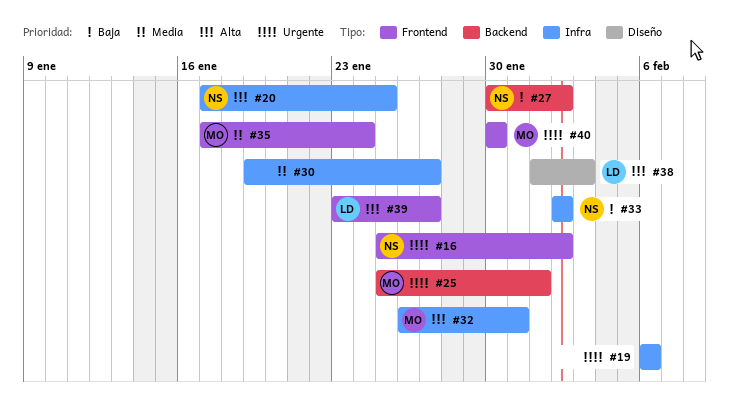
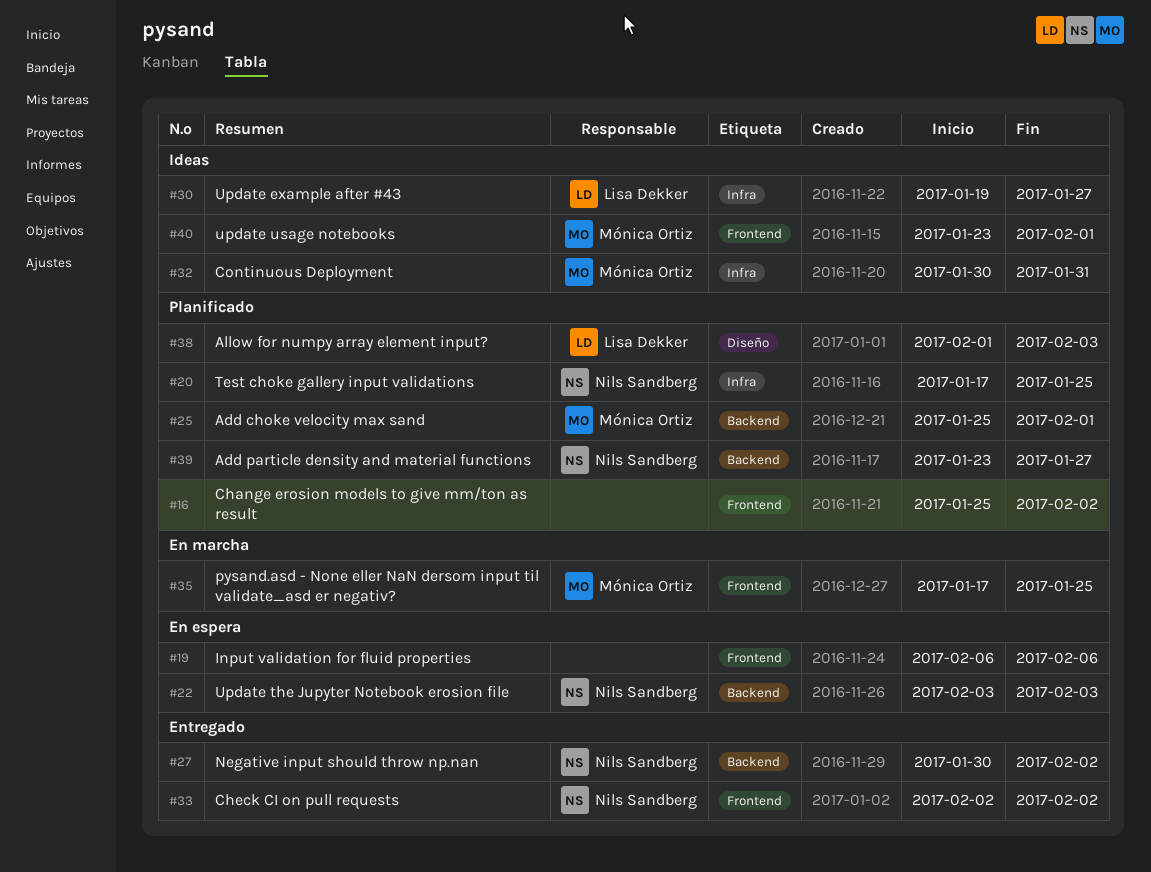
#16, owner: Nils Sandberg -> none
#19, label: Infra -> Frontend
#22: none -> present
#30, owner: none -> Lisa Dekker
#32, start: Jan 26 -> Jan 30
#33, label: Infra -> Frontend
#35, due: Jan 24 -> Jan 25
#39, owner: Lisa Dekker -> Nils Sandberg
#39, label: Frontend -> Backend
#40, start: Jan 30 -> Jan 23
#40, due: Jan 30 -> Feb 1

